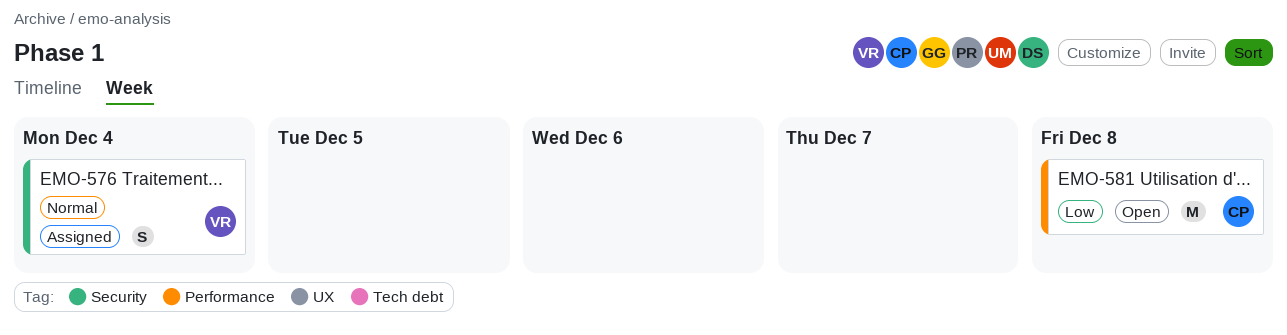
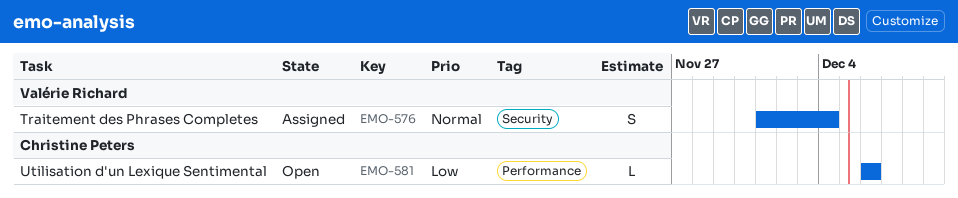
EMO-581, estimate: M -> L
EMO-581, due: Dec 8 -> Dec 6

